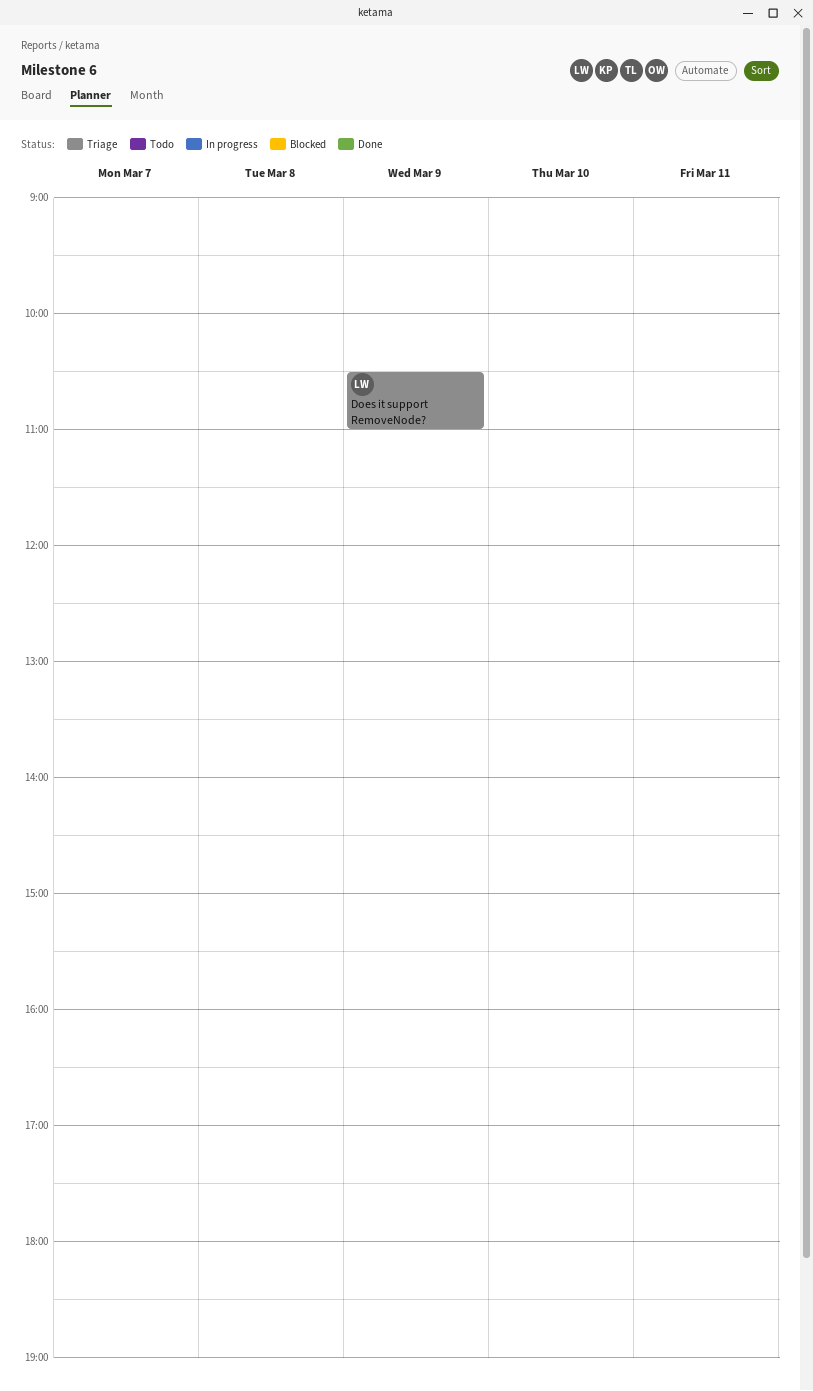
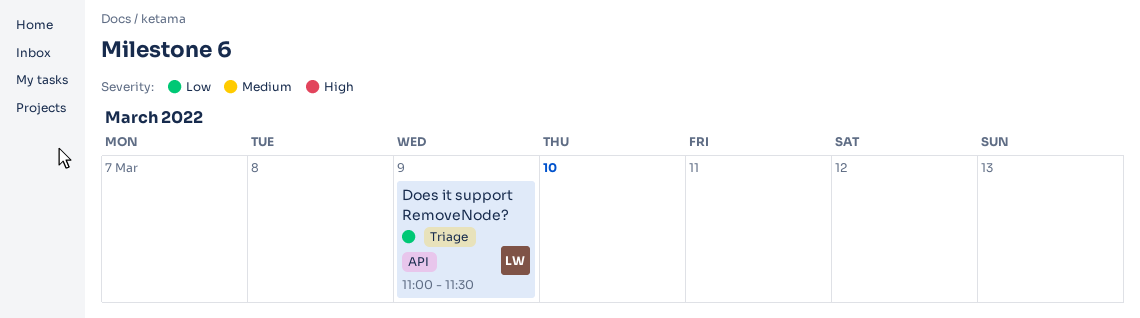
Does it support RemoveNode?, begins: 10:30 -> 11:00
Does it support RemoveNode?, ends: 11:00 -> 11:30

